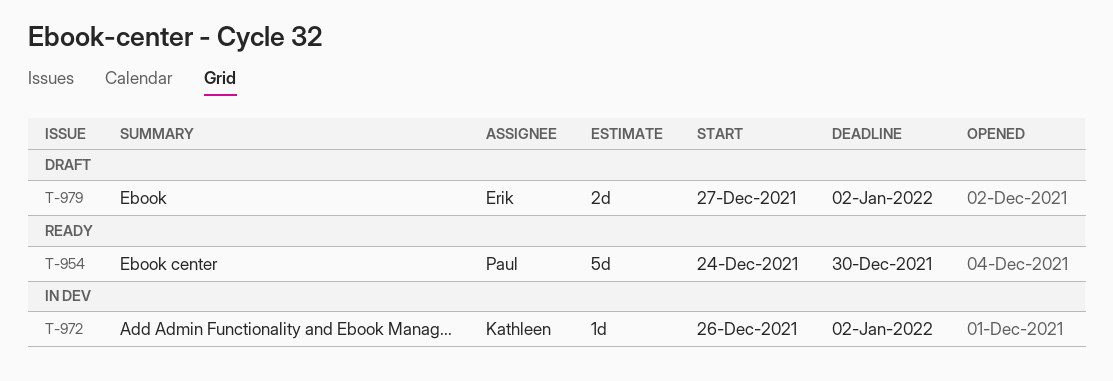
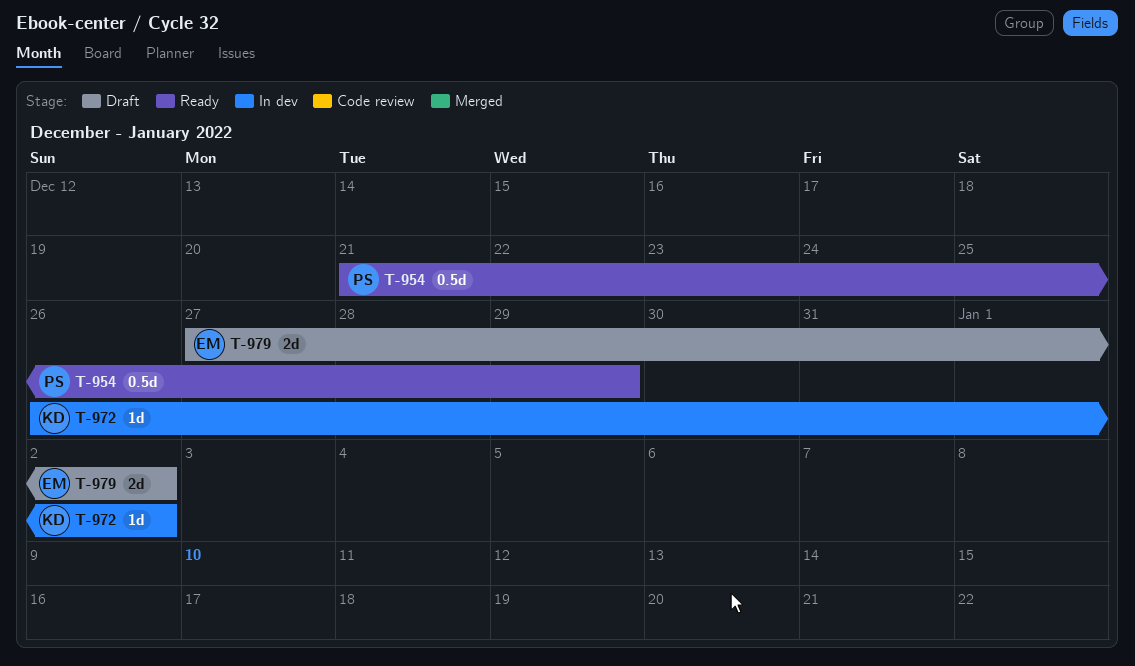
T-954, estimate: 5d -> 0.5d
T-954, start: Dec 24 -> Dec 21
T-954, due: Dec 30 -> Dec 29

